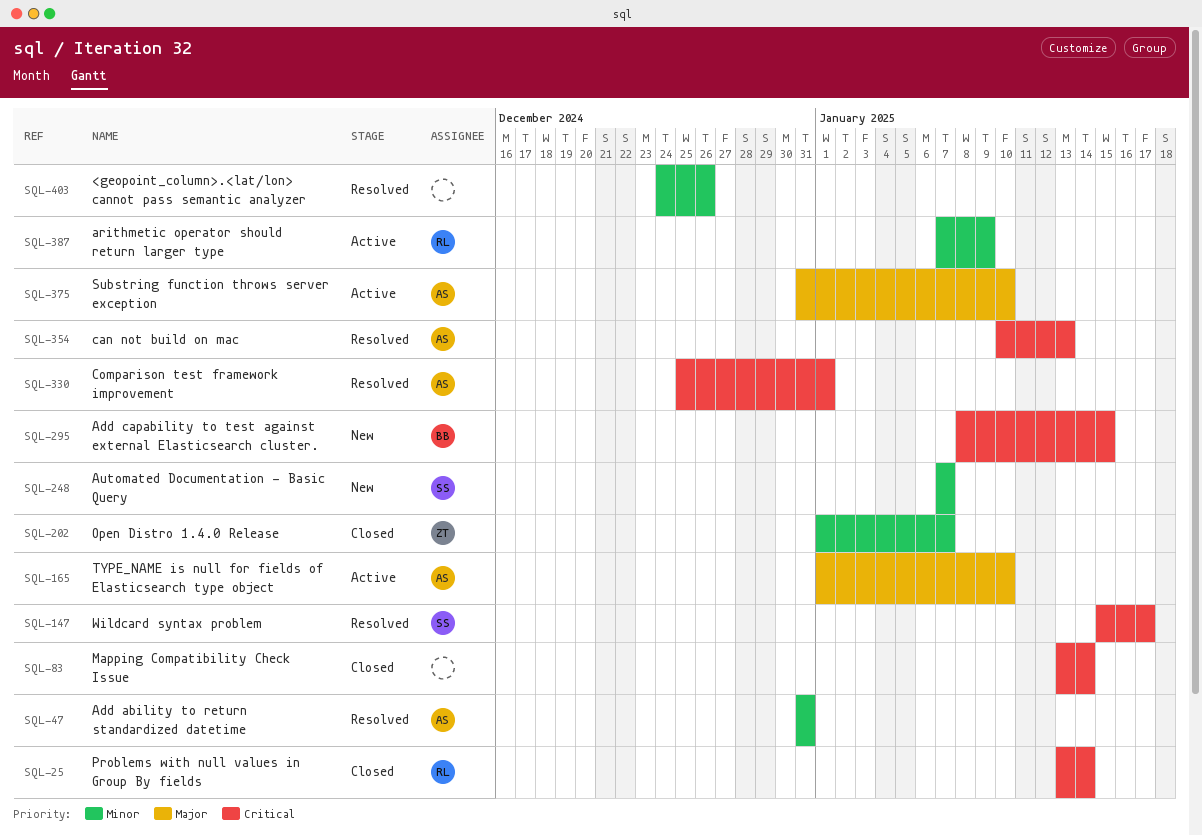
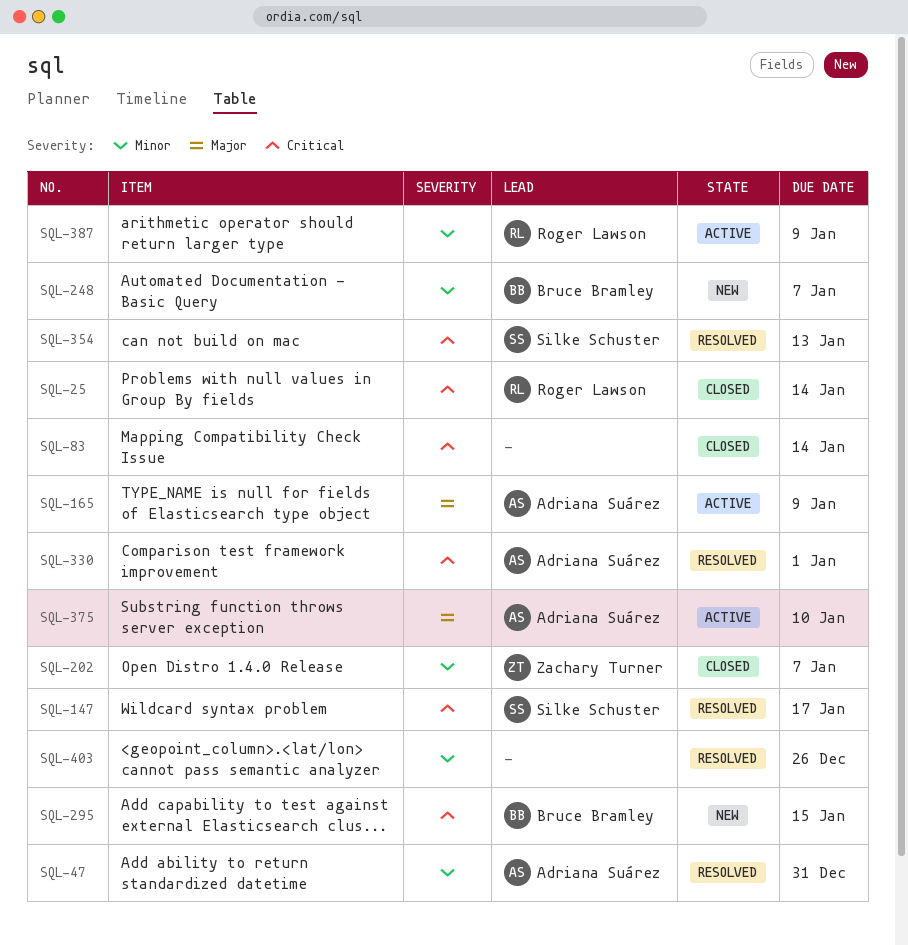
SQL-165, due: Jan 10 -> Jan 9
SQL-248, owner: Silke Schuster -> Bruce Bramley
SQL-354, owner: Adriana Suárez -> Silke Schuster

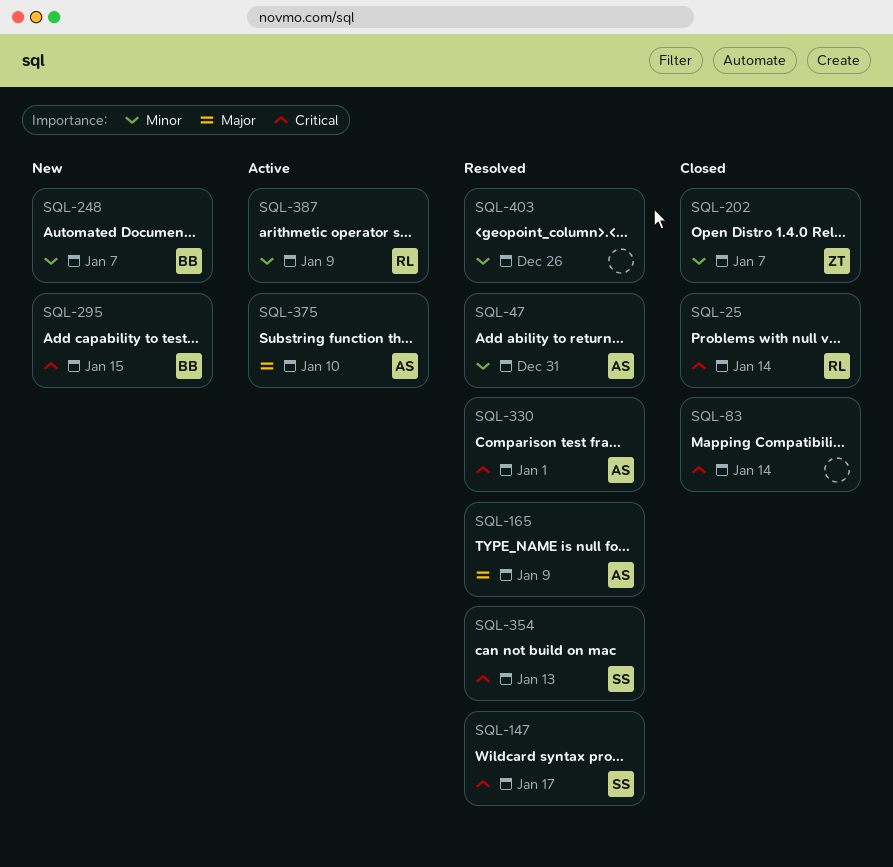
SQL-165, status: Active -> Resolved

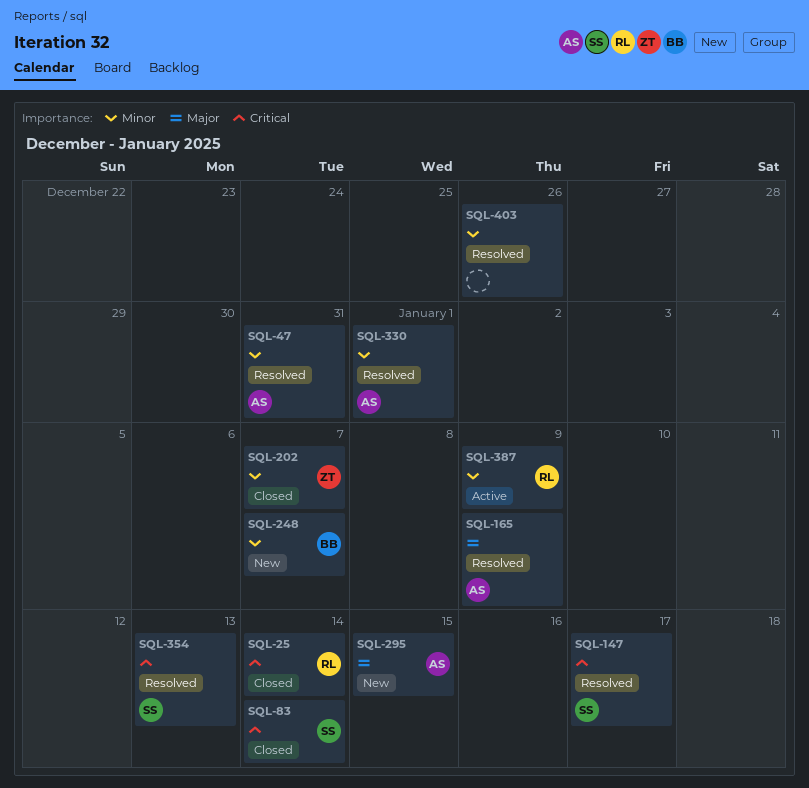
SQL-83, owner: none -> SS
SQL-295, owner: BB -> AS
SQL-295, priority: Critical -> Major
SQL-330, priority: Critical -> Minor
SQL-375: present -> none

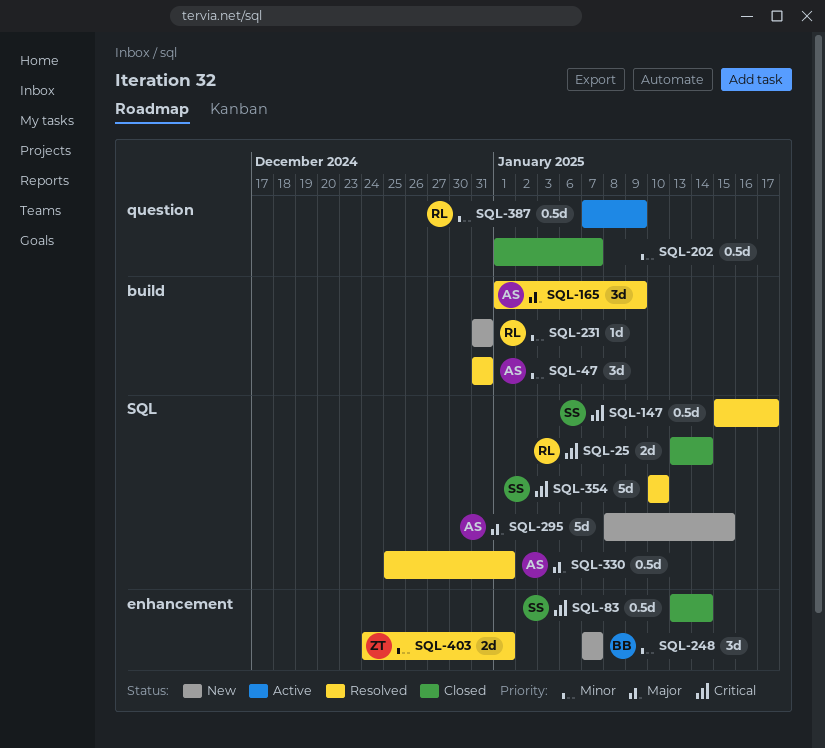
SQL-202, owner: ZT -> none
SQL-231: none -> present
SQL-330, priority: Minor -> Major
SQL-354, due: Jan 13 -> Jan 10
SQL-403, owner: none -> ZT
SQL-403, due: Dec 26 -> Jan 1

